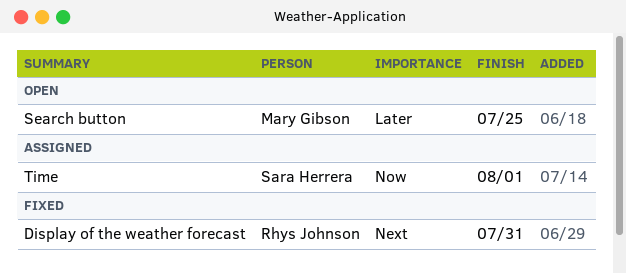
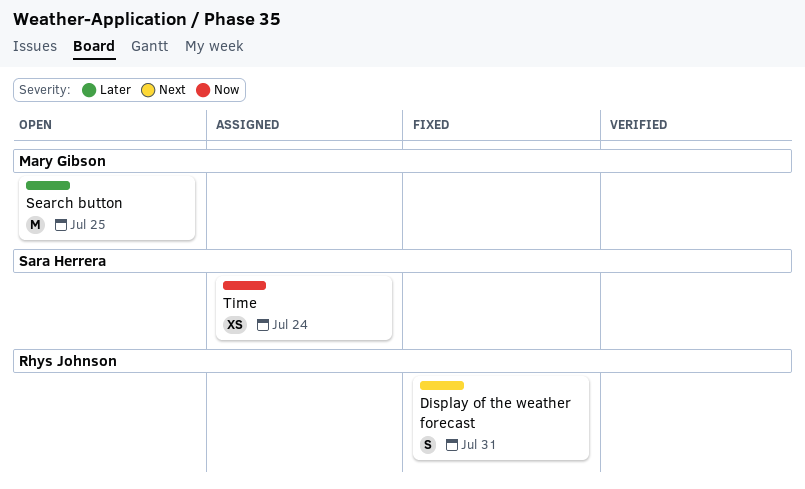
Time, due: Aug 1 -> Jul 24

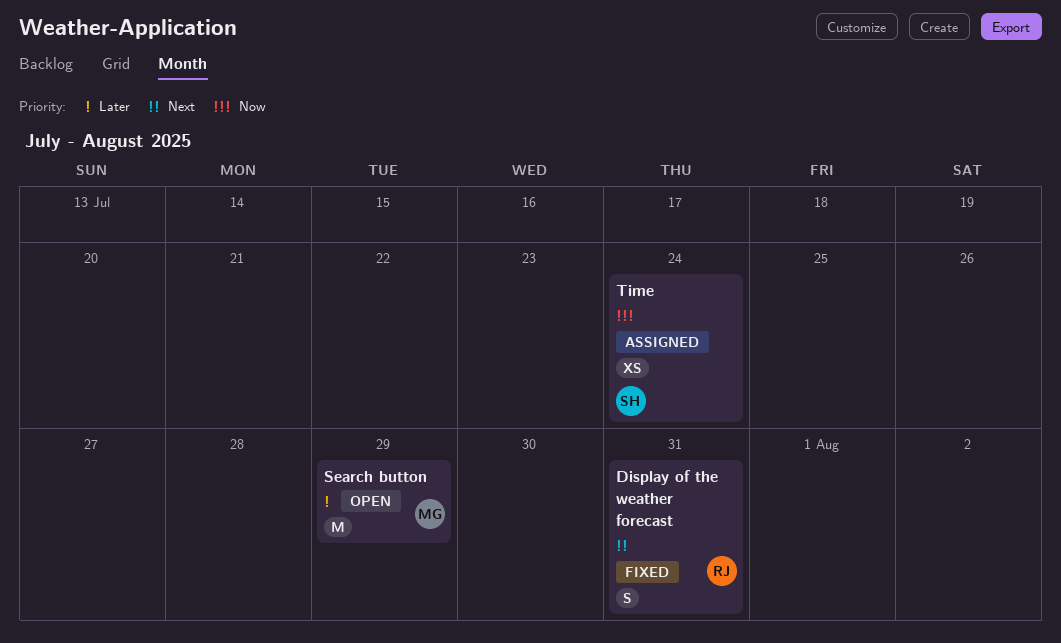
Search button, due: Jul 25 -> Jul 29

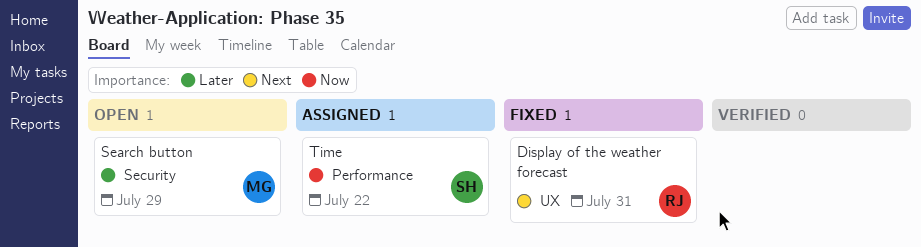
Time, due: Jul 24 -> Jul 22

